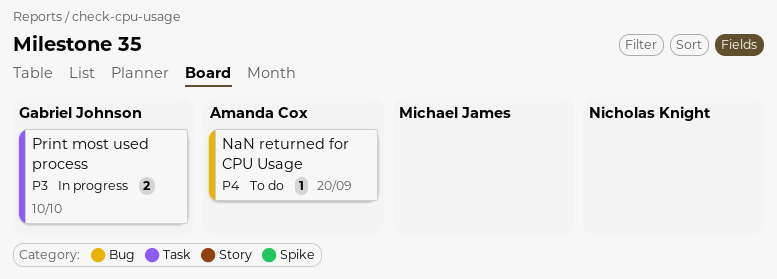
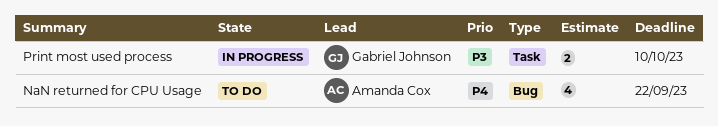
NaN returned for CPU Usage, estimate: 1 -> 4
NaN returned for CPU Usage, due: Sep 20 -> Sep 22

